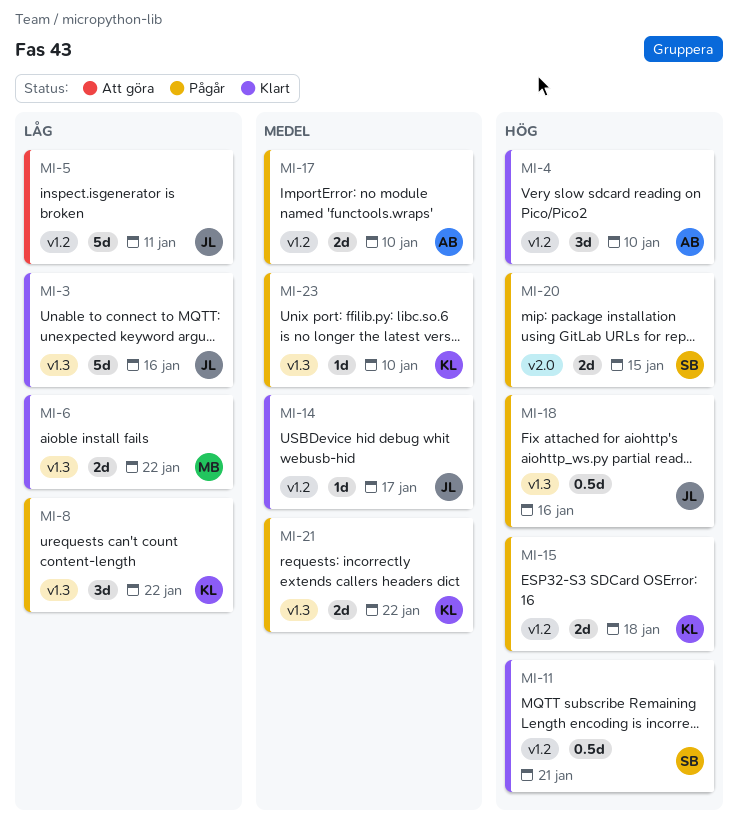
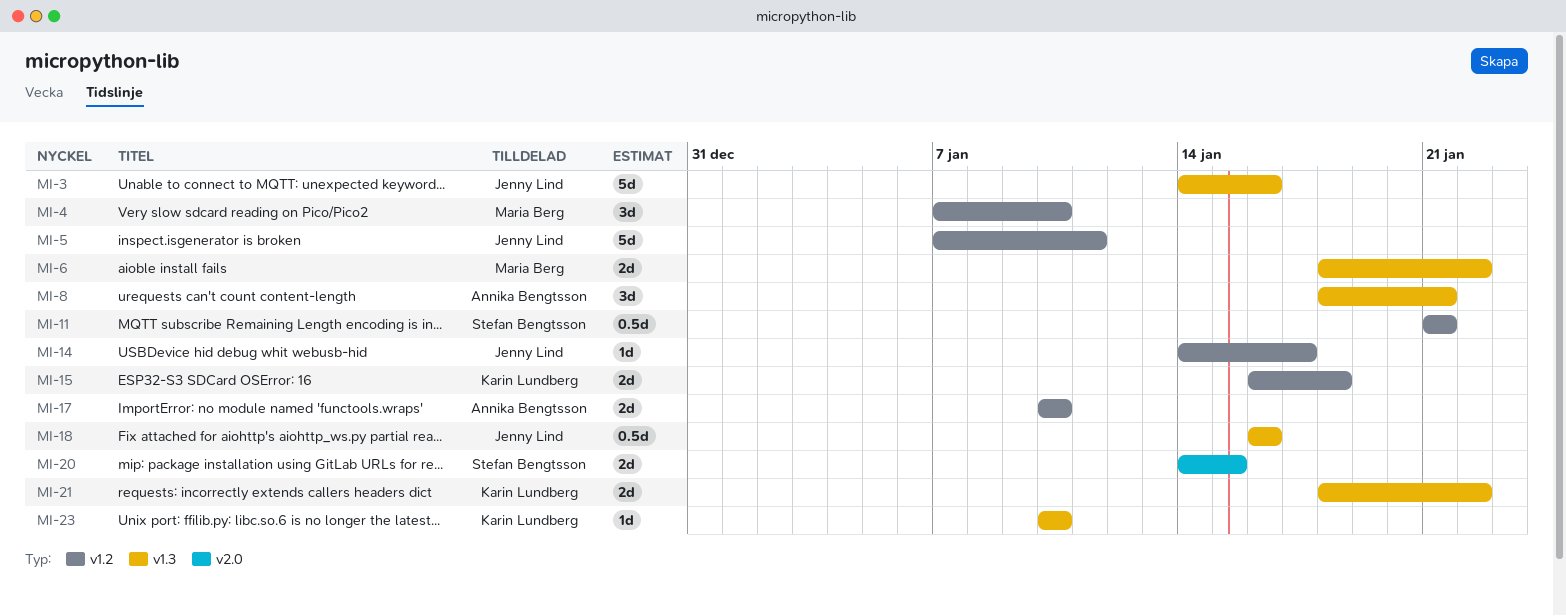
MI-4, owner: Annika Bengtsson -> Maria Berg
MI-8, owner: Karin Lundberg -> Annika Bengtsson
MI-8, due: Jan 22 -> Jan 21

